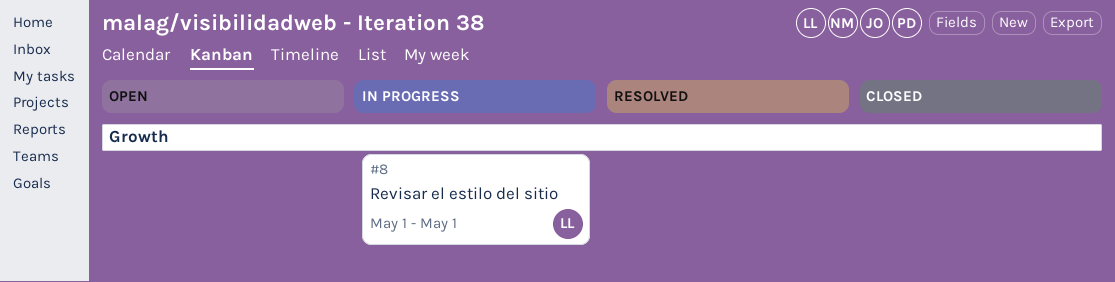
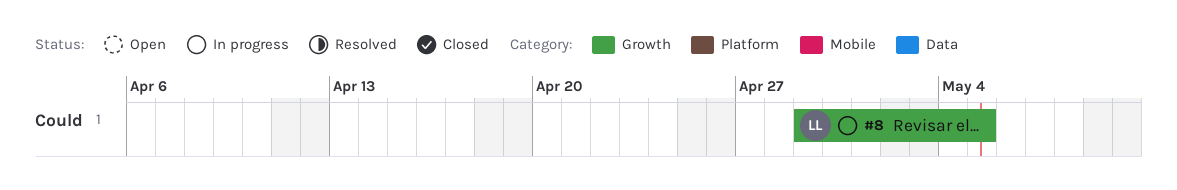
#8, start: May 1 -> Apr 29
#8, due: May 1 -> May 5

